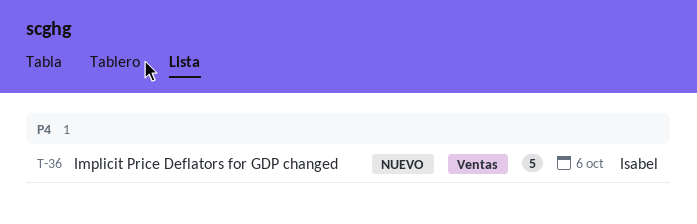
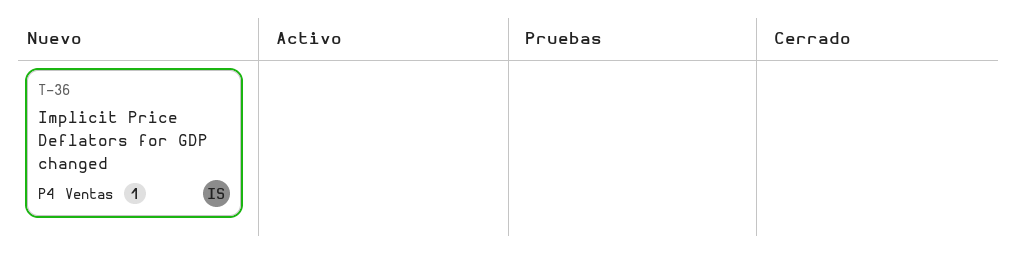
T-36, estimate: 5 -> 1

